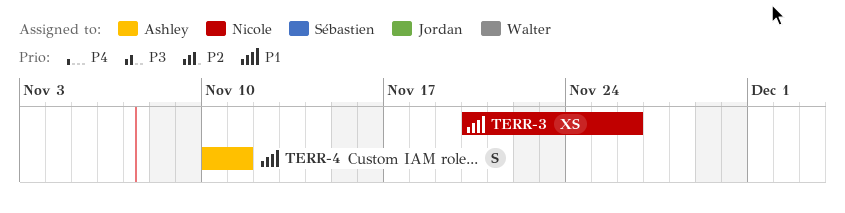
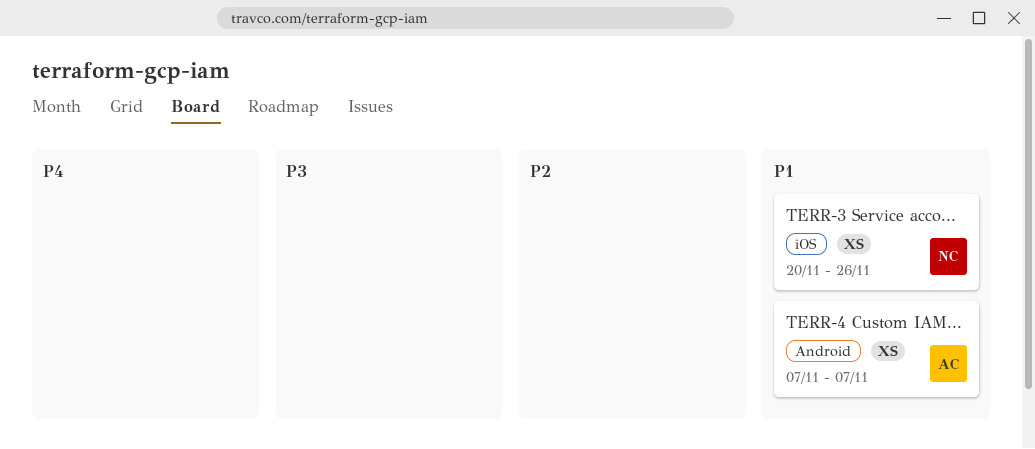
TERR-4, estimate: S -> XS
TERR-4, start: Nov 10 -> Nov 7
TERR-4, due: Nov 11 -> Nov 7

